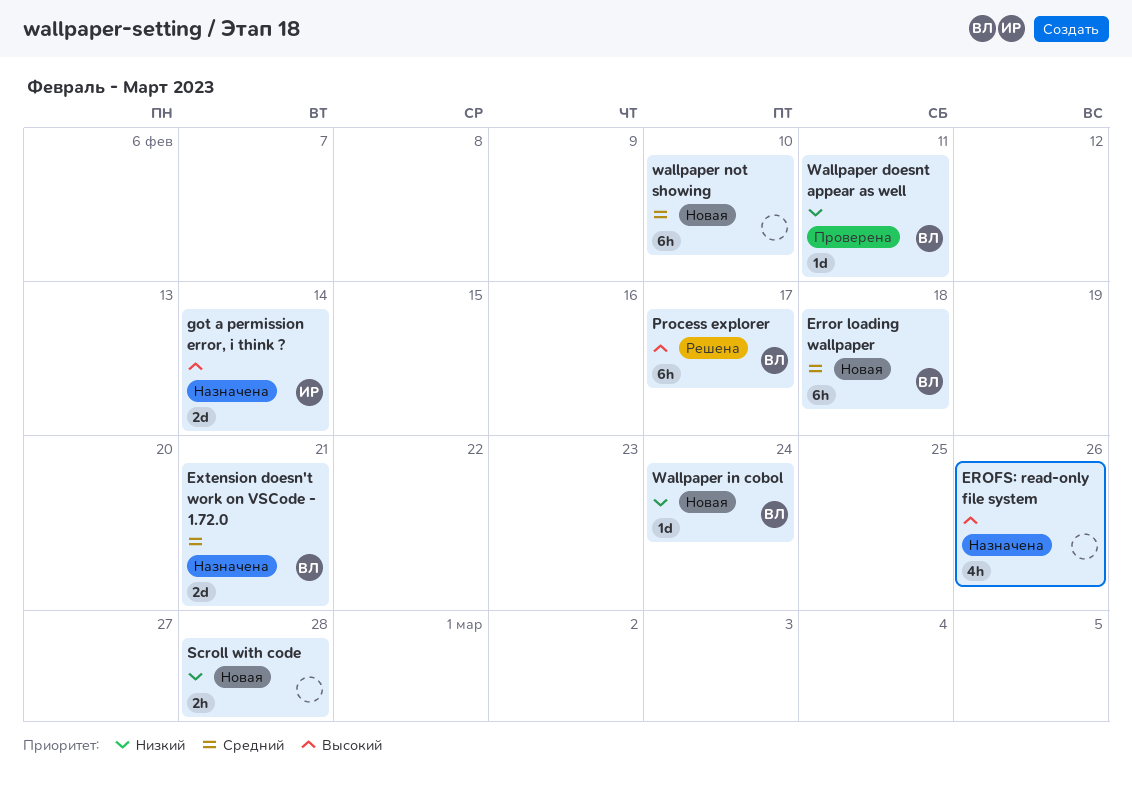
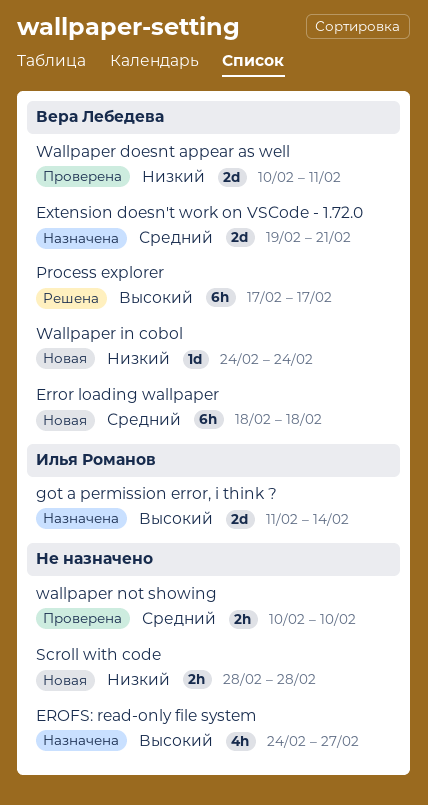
EROFS: read-only file system, due: Feb 26 -> Feb 27
Wallpaper doesnt appear as well, estimate: 1d -> 2d
wallpaper not showing, status: Новая -> Проверена
wallpaper not showing, estimate: 6h -> 2h

